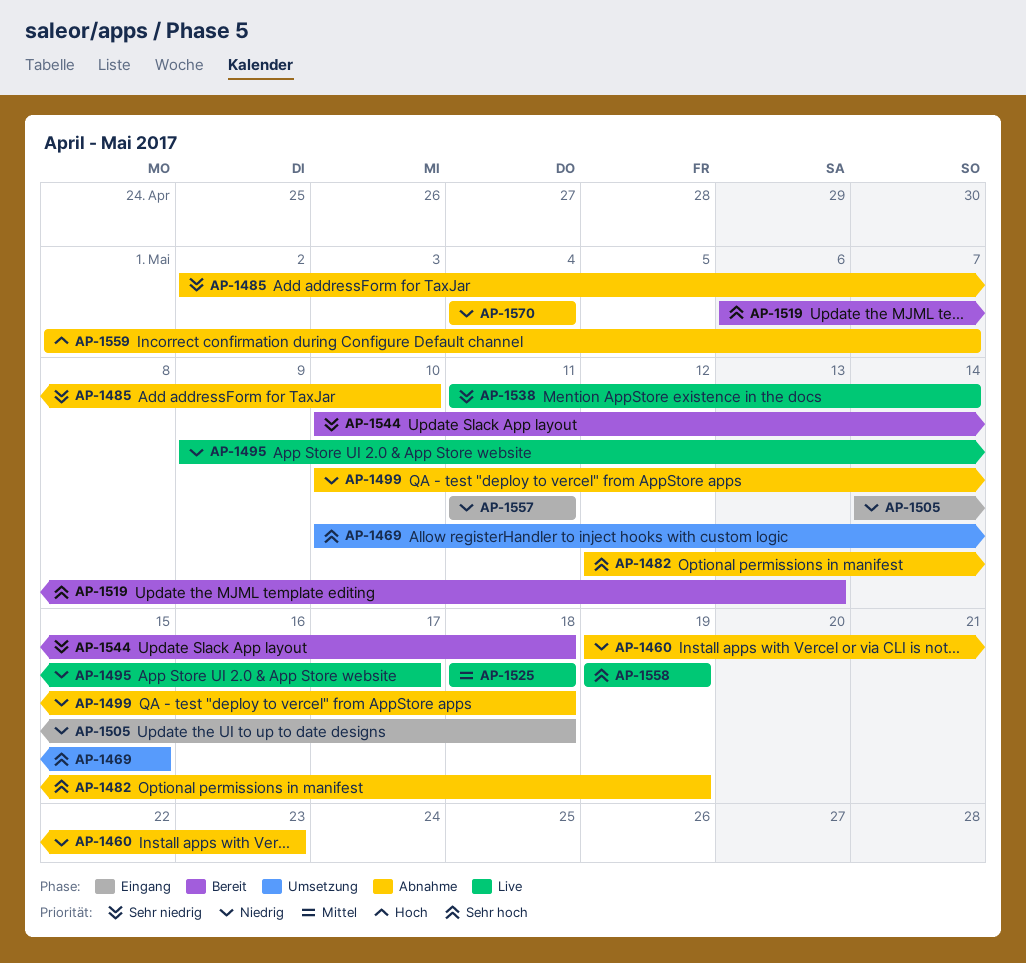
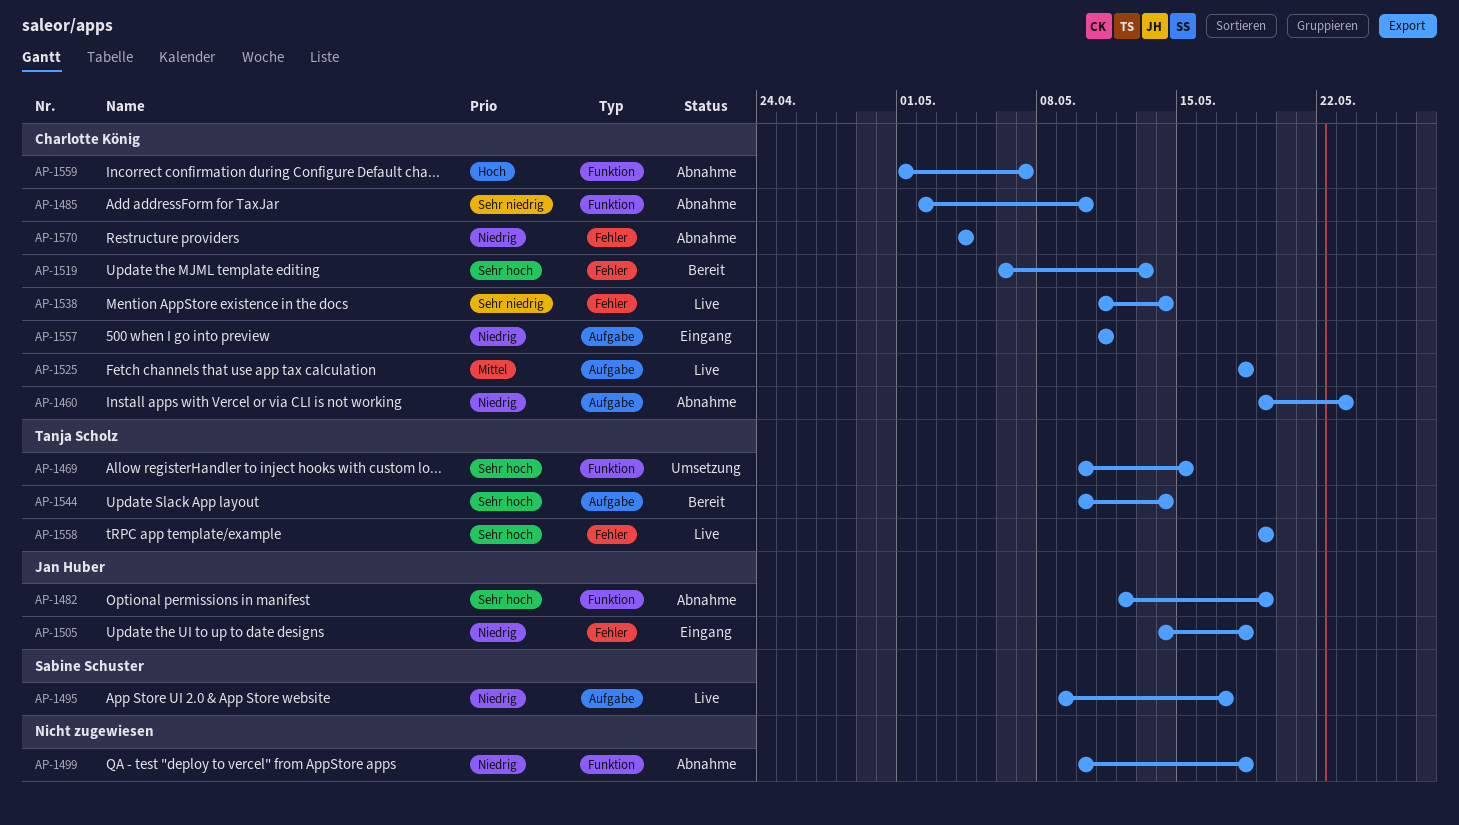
AP-1544, priority: Sehr niedrig -> Sehr hoch
AP-1544, due: May 18 -> May 14

